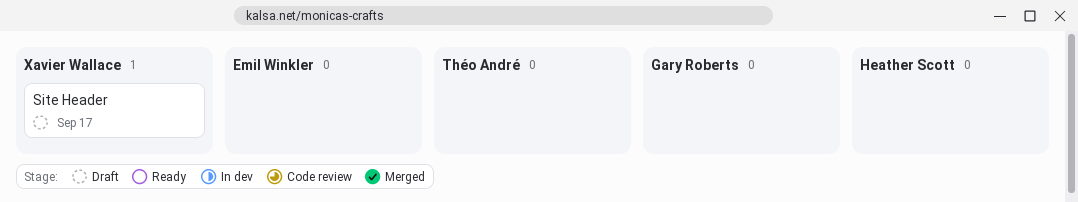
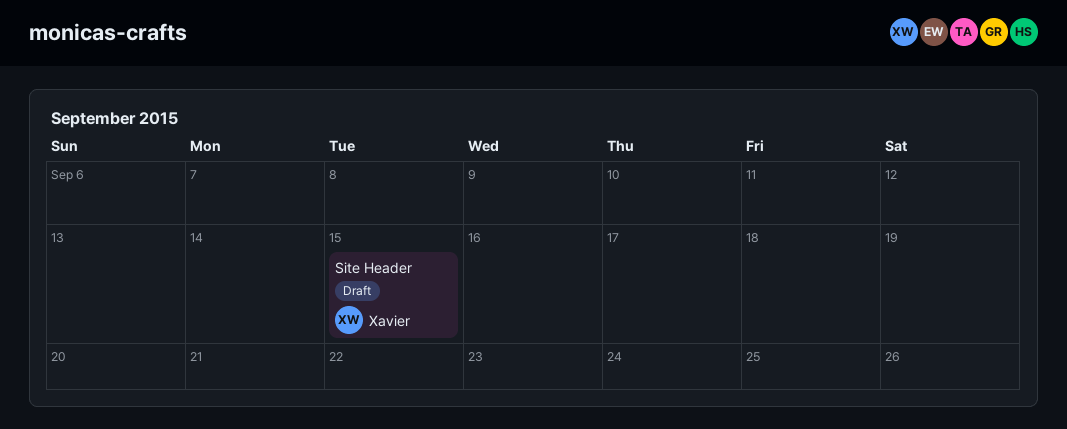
Site Header, due: Sep 17 -> Sep 15

